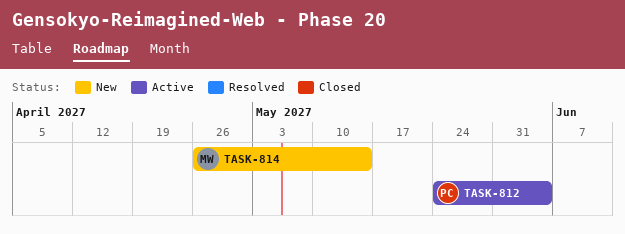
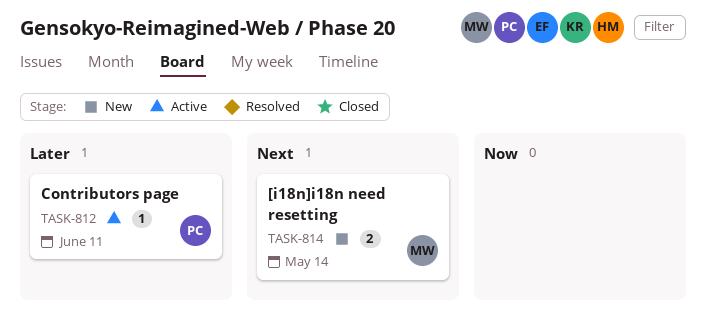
TASK-812, due: Jun 4 -> Jun 11

